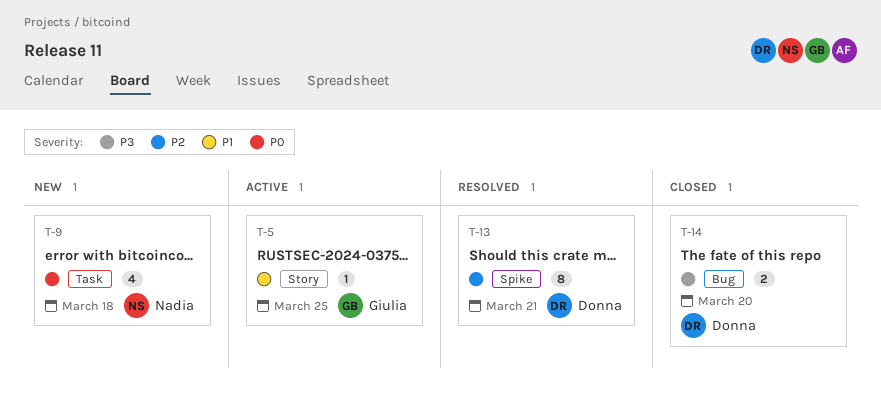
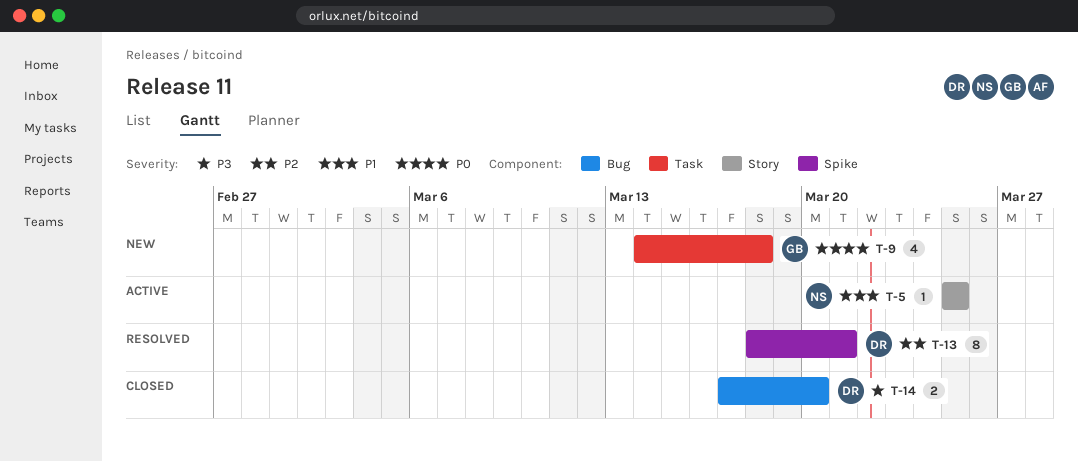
T-5, owner: Giulia -> Nadia
T-9, owner: Nadia -> Giulia

